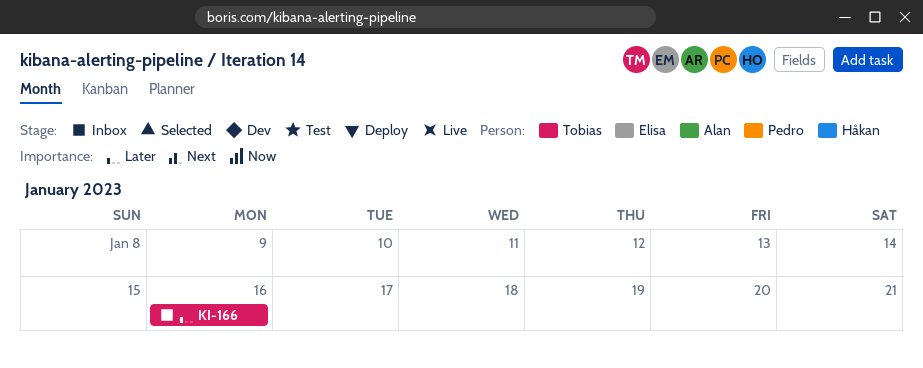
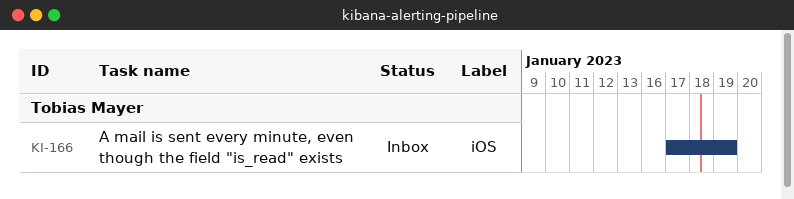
KI-166, start: Jan 16 -> Jan 17
KI-166, due: Jan 16 -> Jan 19

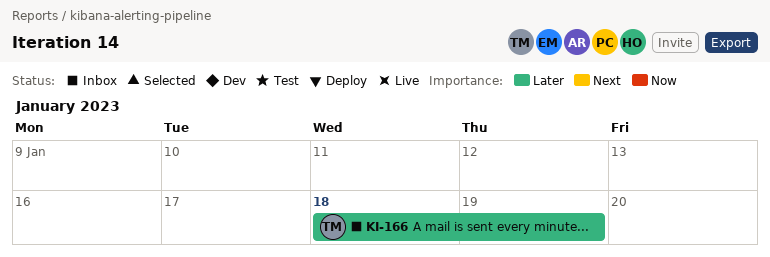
KI-166, start: Jan 17 -> Jan 18

